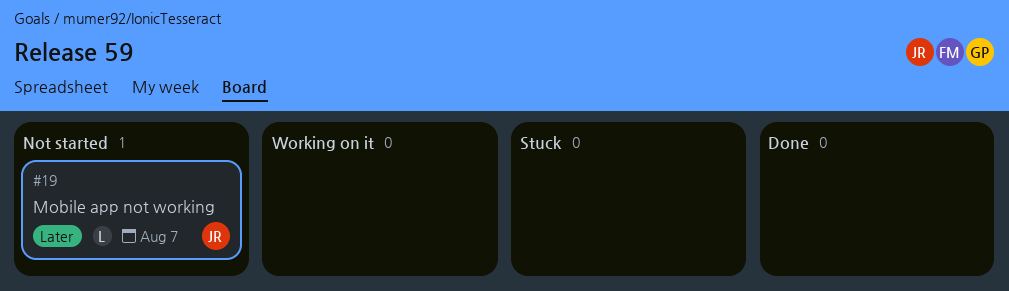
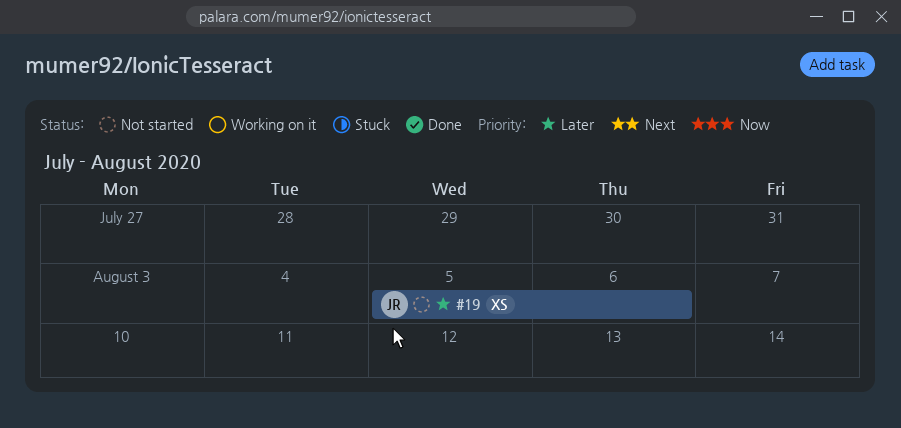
#19, estimate: L -> XS
#19, due: Aug 7 -> Aug 6

